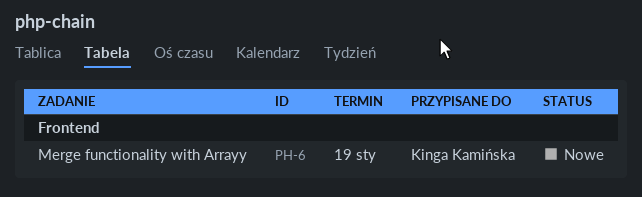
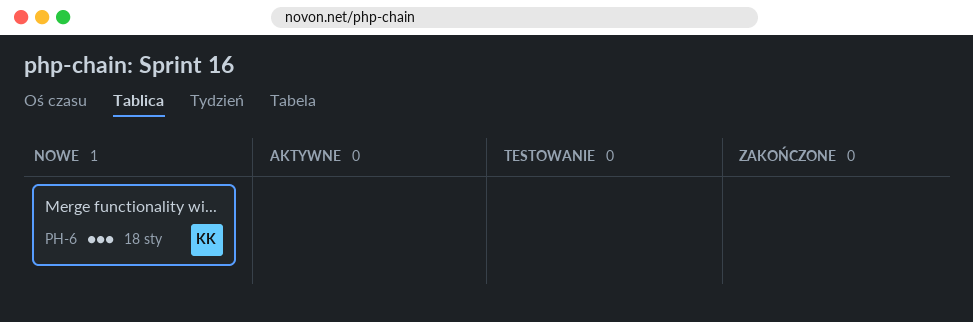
PH-6, due: Jan 19 -> Jan 18

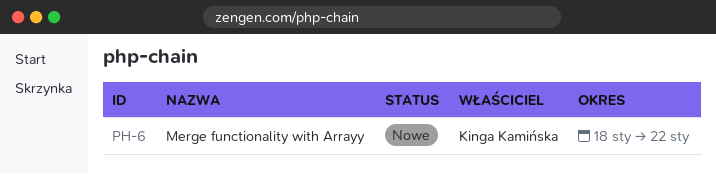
PH-6, due: Jan 18 -> Jan 22

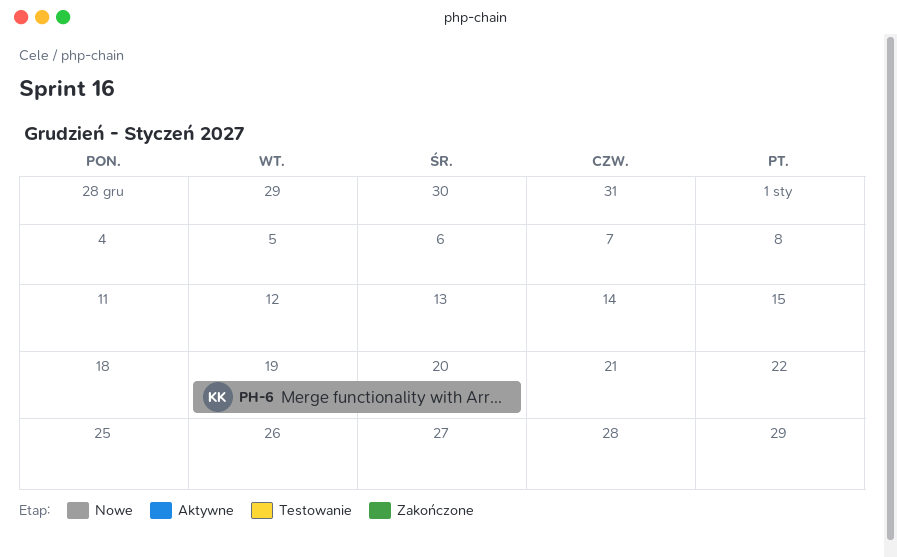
PH-6, start: Jan 18 -> Jan 19
PH-6, due: Jan 22 -> Jan 20

